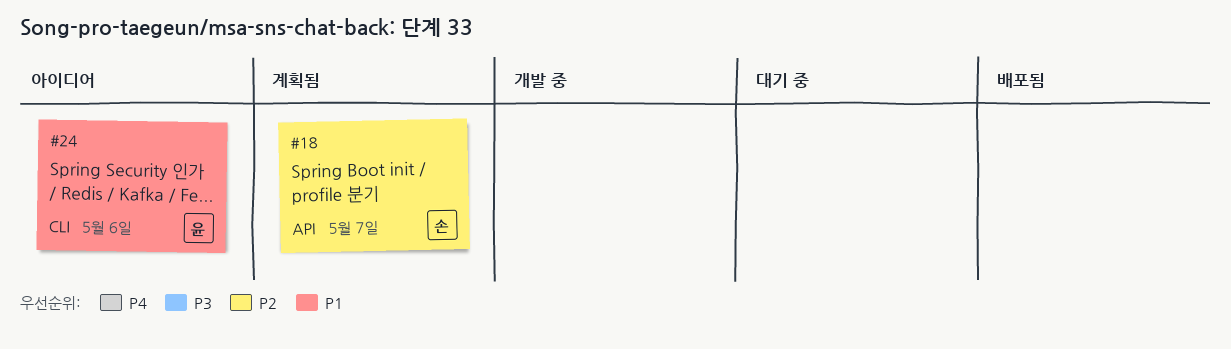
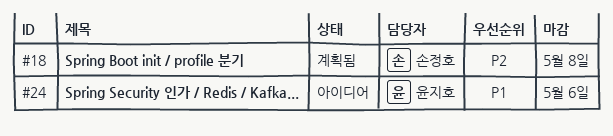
#18, due: May 7 -> May 8

